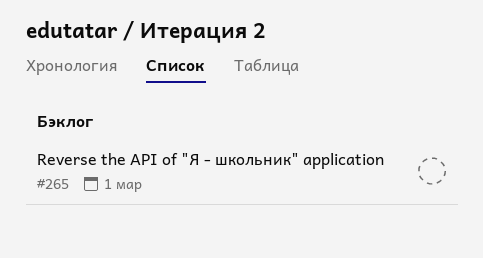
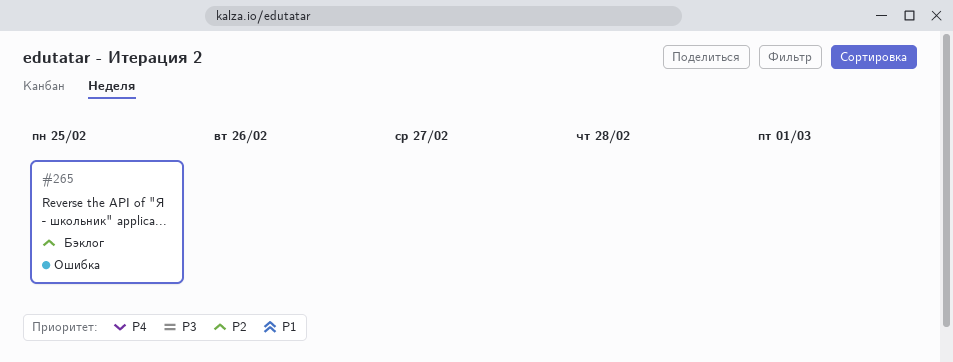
#265, due: Mar 1 -> Feb 25

